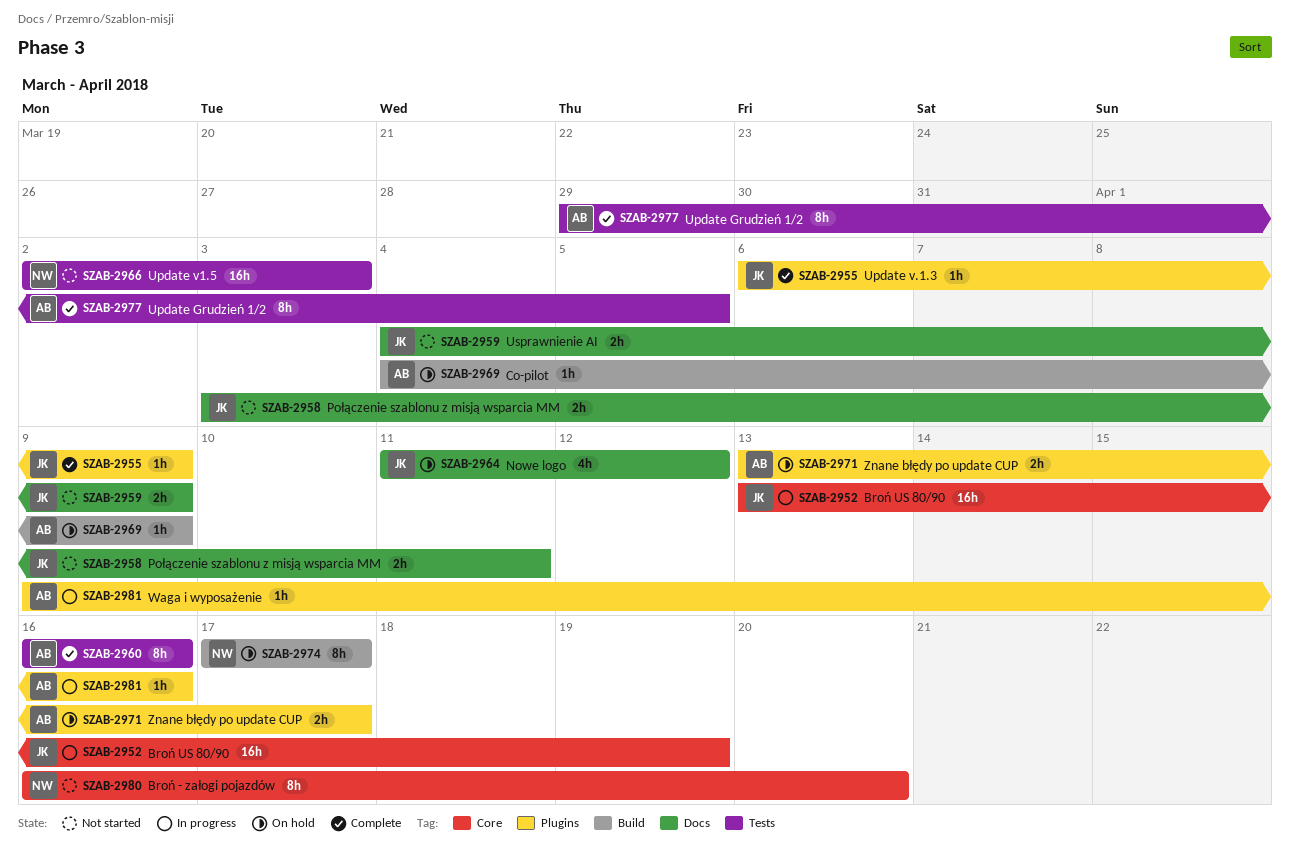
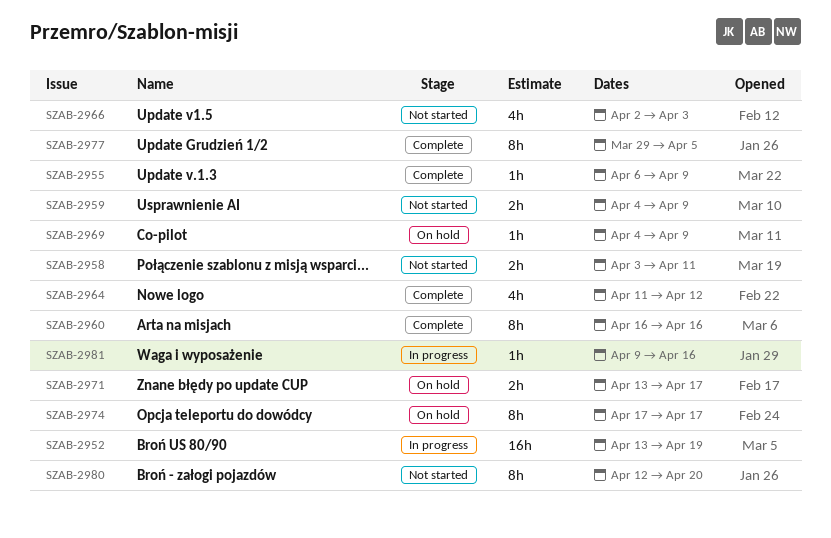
SZAB-2964, status: On hold -> Complete
SZAB-2966, estimate: 16h -> 4h
SZAB-2980, start: Apr 16 -> Apr 12

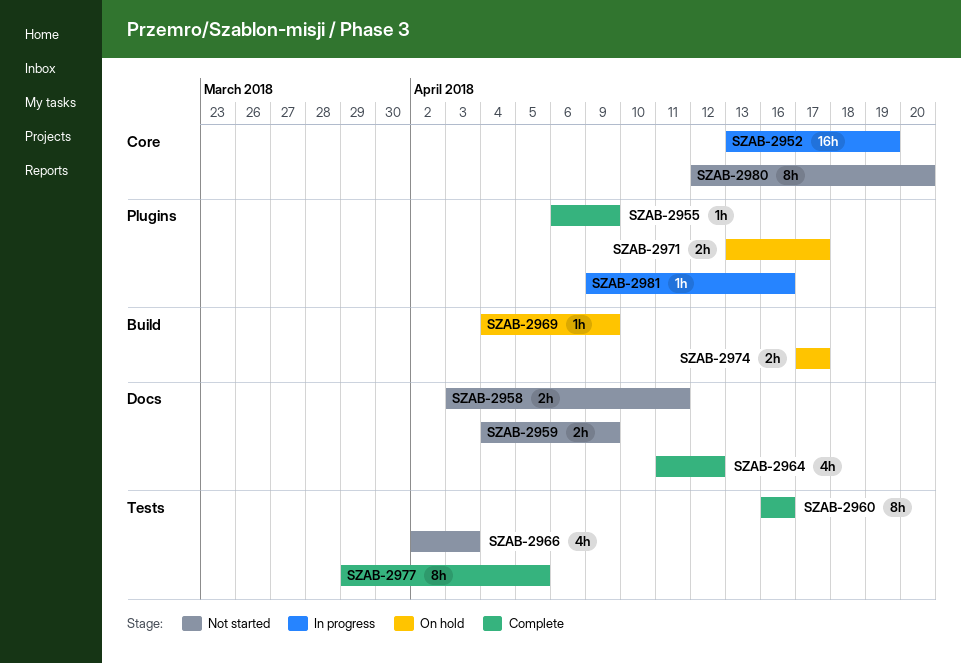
SZAB-2974, estimate: 8h -> 2h

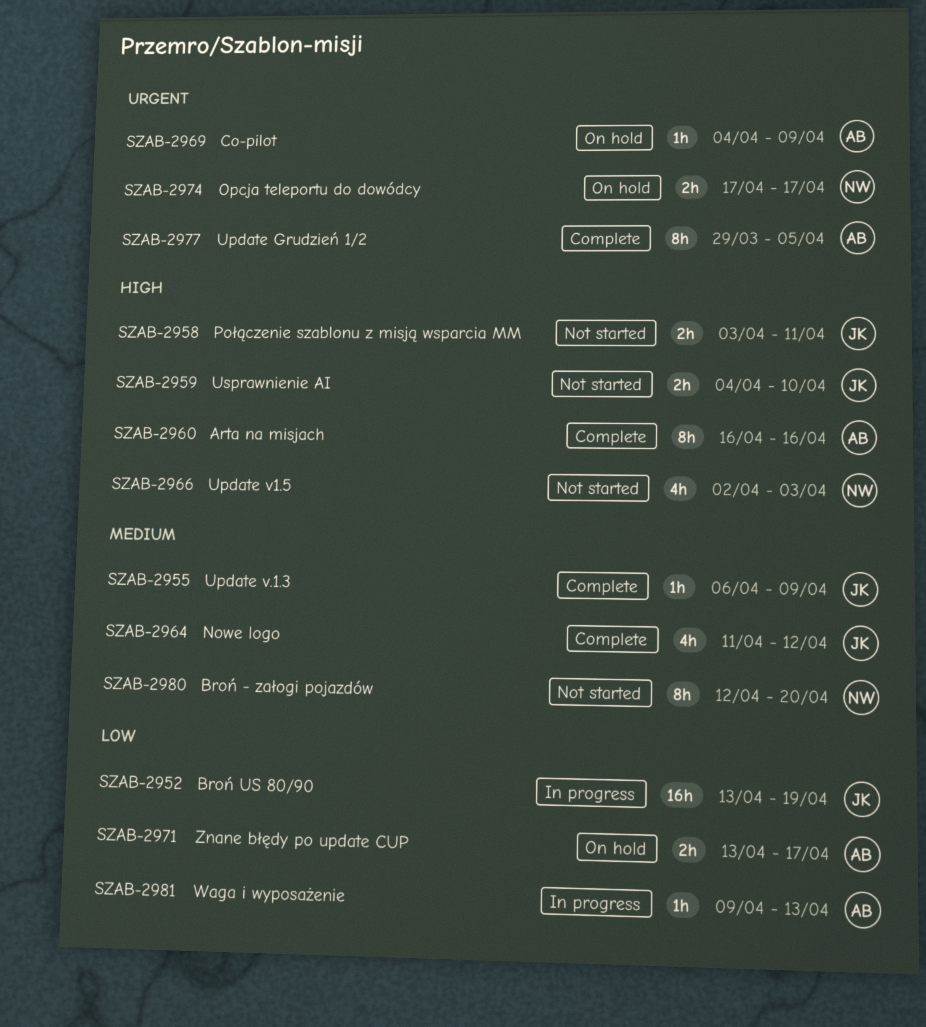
SZAB-2959, due: Apr 9 -> Apr 10
SZAB-2981, due: Apr 16 -> Apr 13

